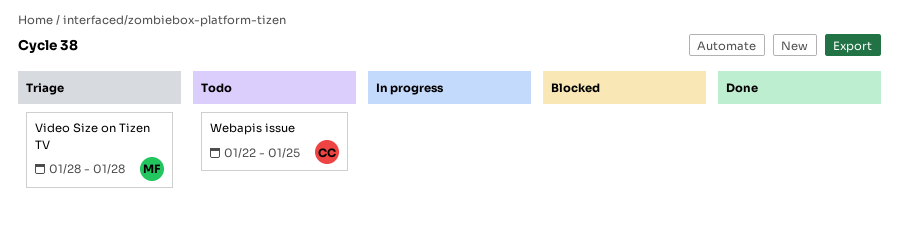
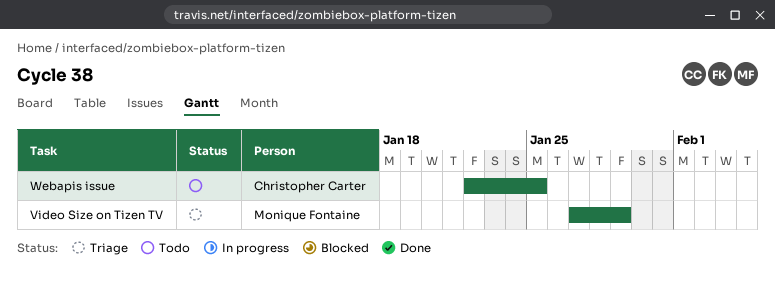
Video Size on Tizen TV, start: Jan 28 -> Jan 27
Video Size on Tizen TV, due: Jan 28 -> Jan 29

